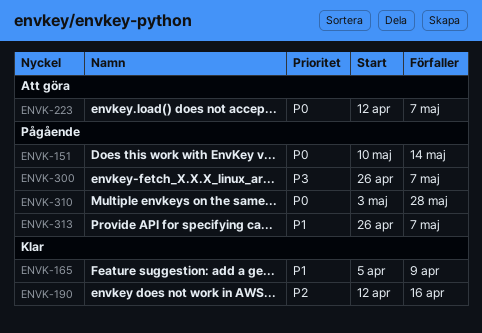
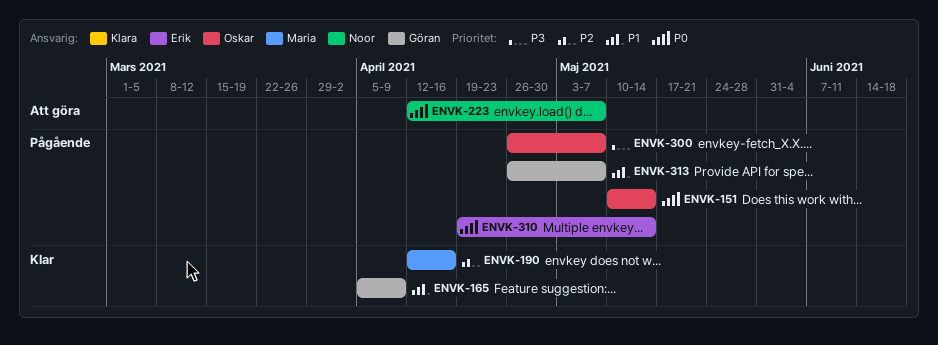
ENVK-310, start: May 3 -> Apr 19
ENVK-310, due: May 28 -> May 14

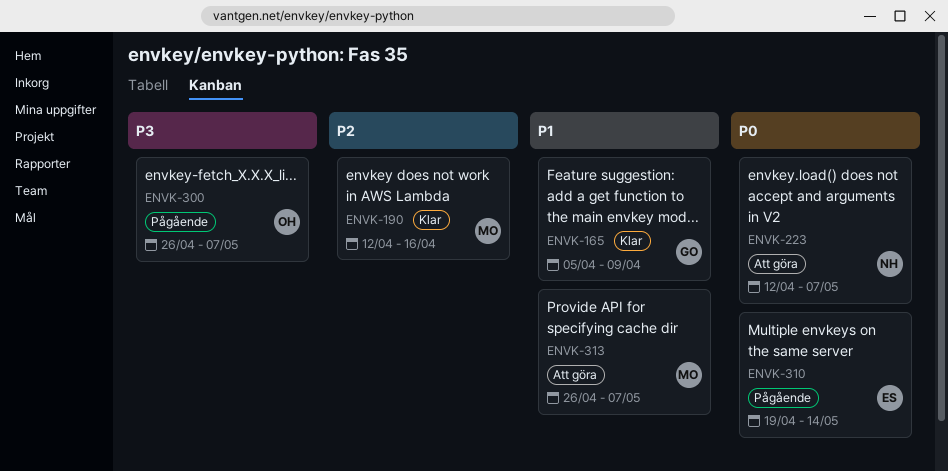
ENVK-151: present -> none
ENVK-313, status: Pågående -> Att göra
ENVK-313, owner: Göran -> Maria

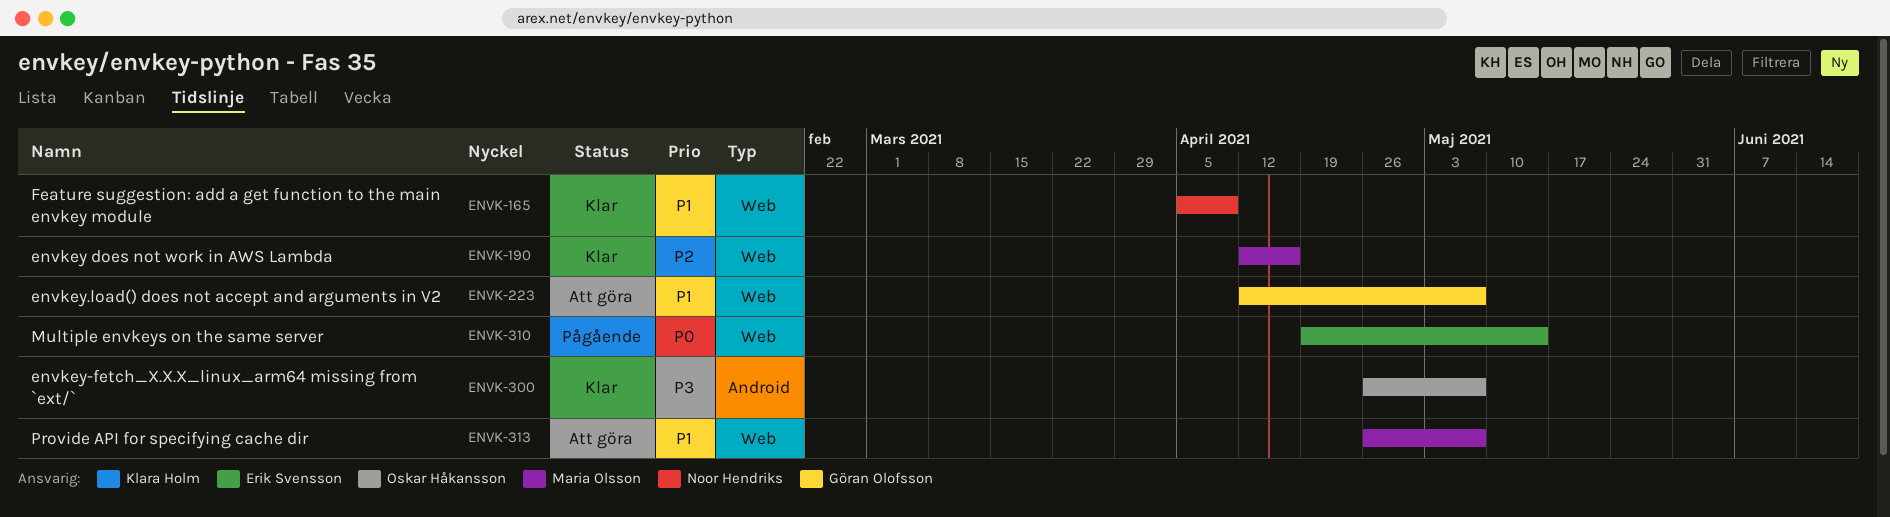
ENVK-165, owner: Göran Olofsson -> Noor Hendriks
ENVK-223, owner: Noor Hendriks -> Göran Olofsson
ENVK-223, priority: P0 -> P1
ENVK-300, status: Pågående -> Klar

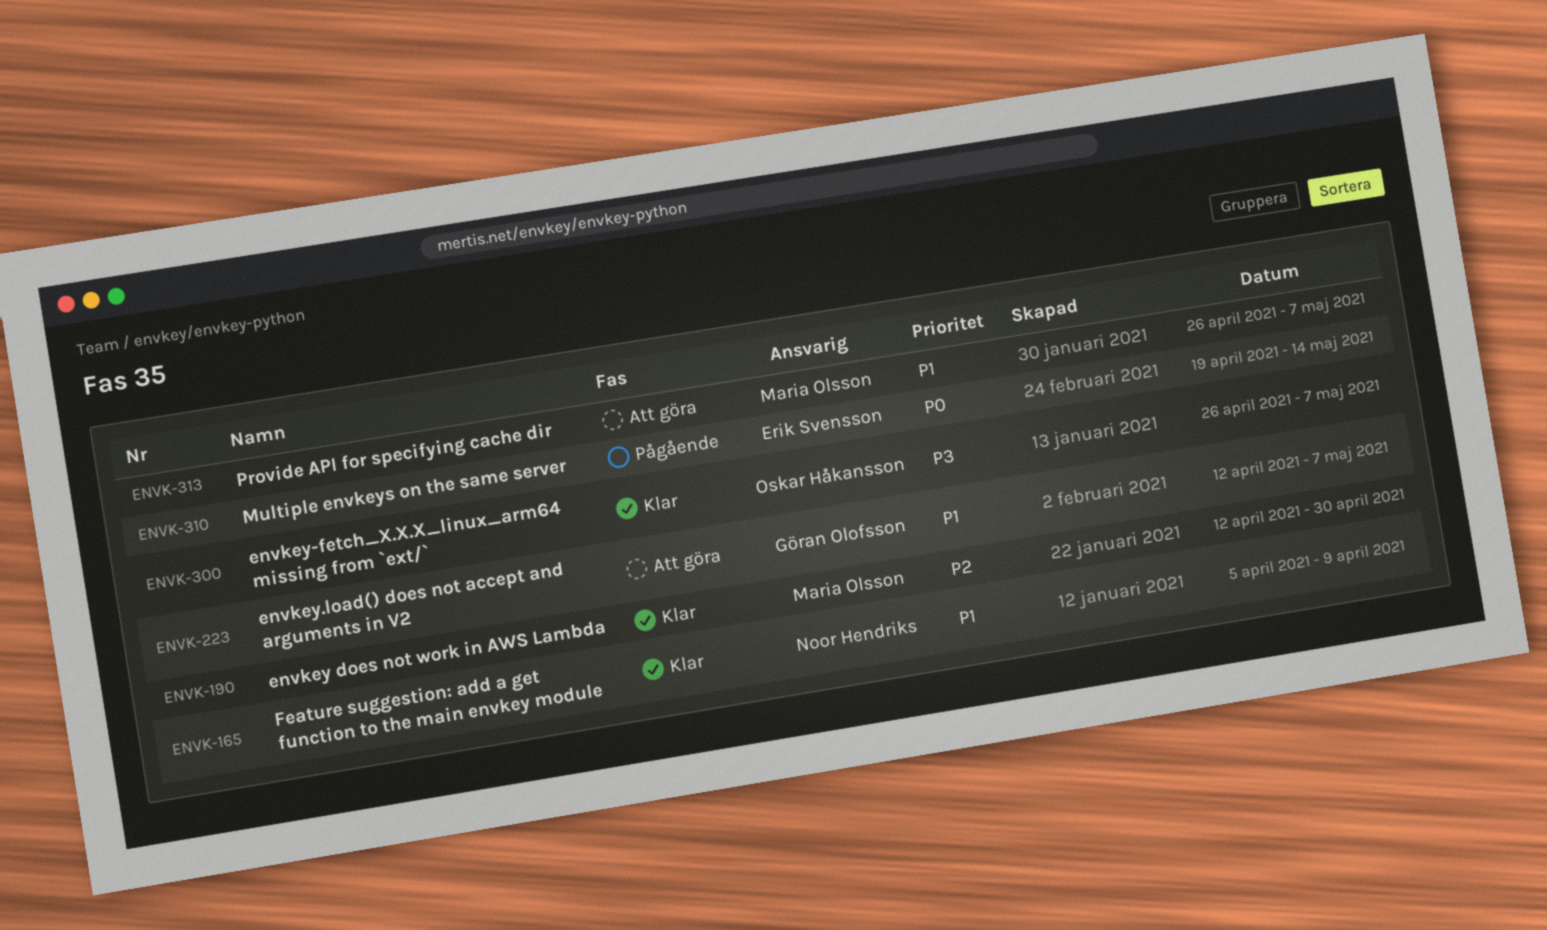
ENVK-190, due: Apr 16 -> Apr 30

